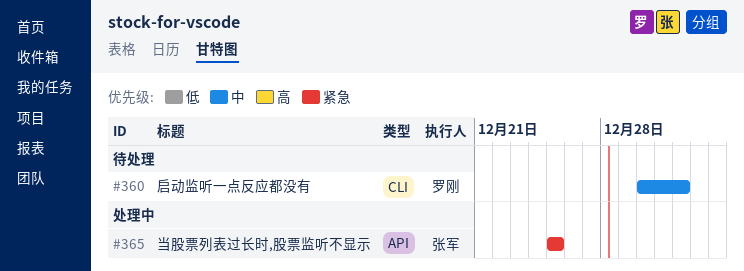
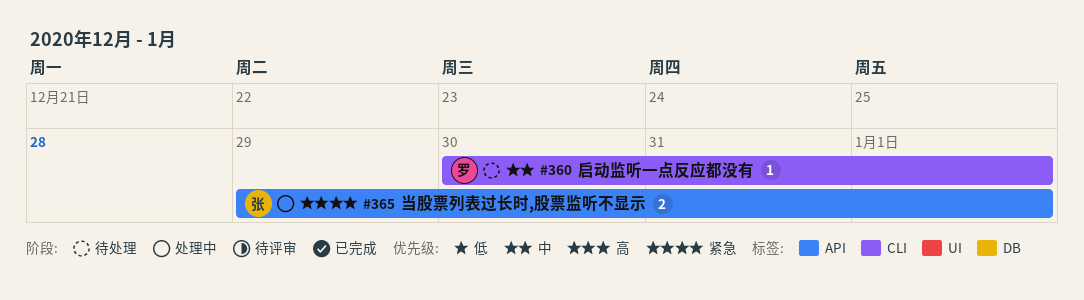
#365, start: Dec 25 -> Dec 29
#365, due: Dec 25 -> Jan 1

